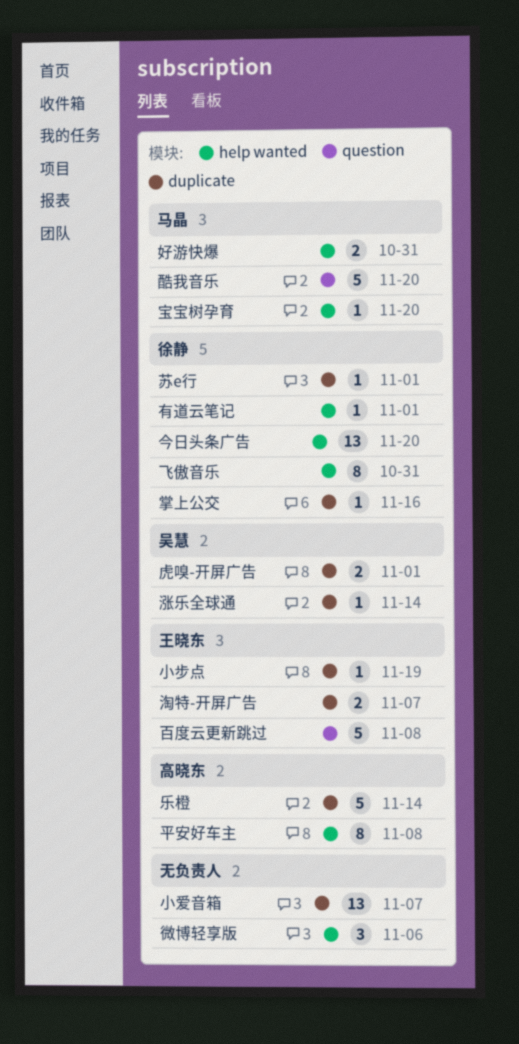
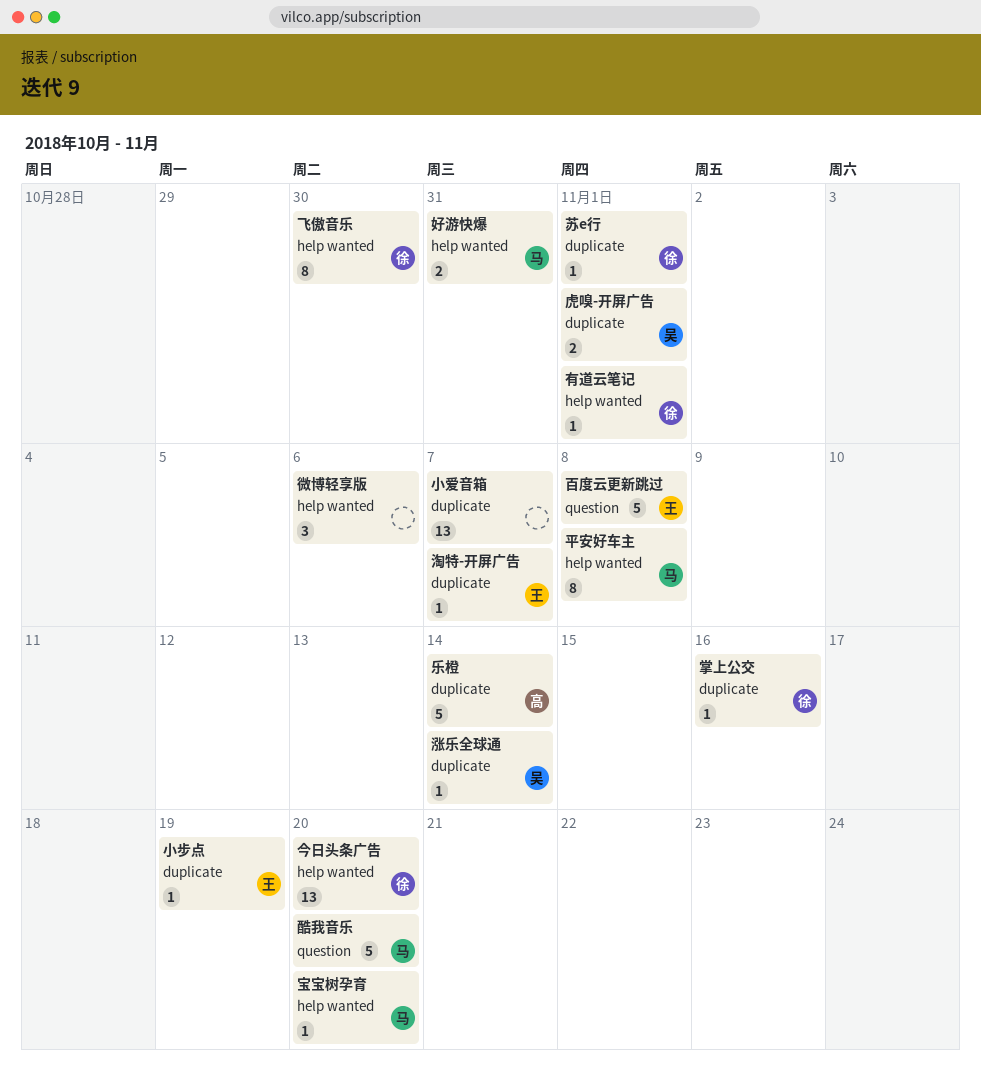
平安好车主, owner: 高晓东 -> 马晶
淘特-开屏广告, estimate: 2 -> 1
飞傲音乐, due: Oct 31 -> Oct 30

